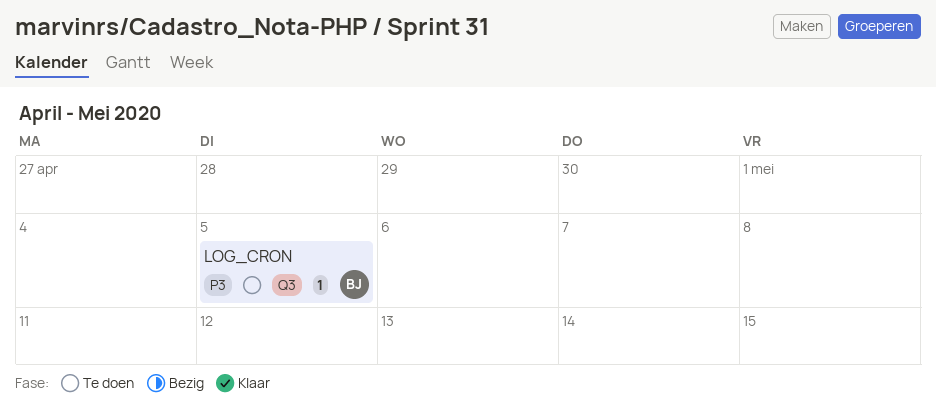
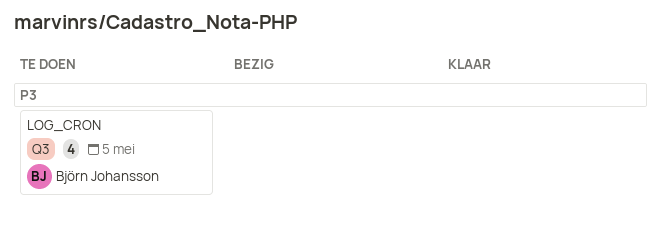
LOG_CRON, estimate: 1 -> 4

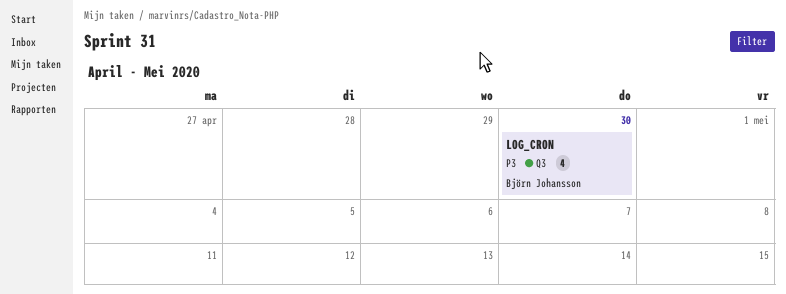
LOG_CRON, due: May 5 -> Apr 30

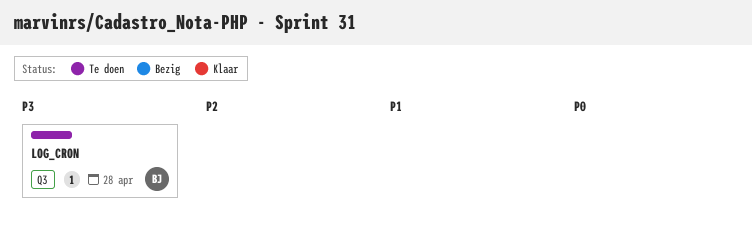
LOG_CRON, estimate: 4 -> 1
LOG_CRON, due: Apr 30 -> Apr 28

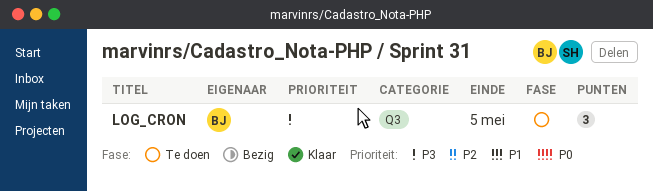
LOG_CRON, estimate: 1 -> 3
LOG_CRON, due: Apr 28 -> May 5

